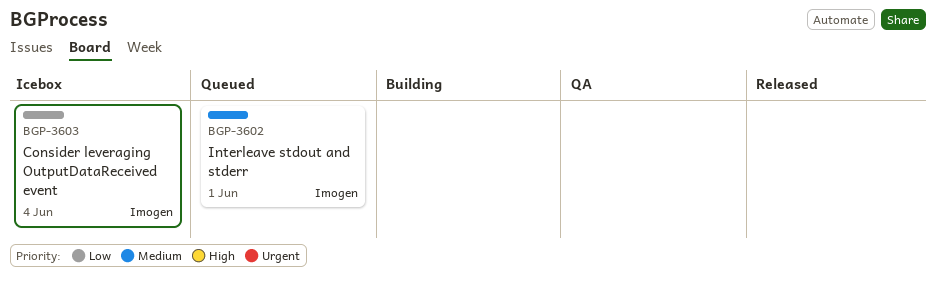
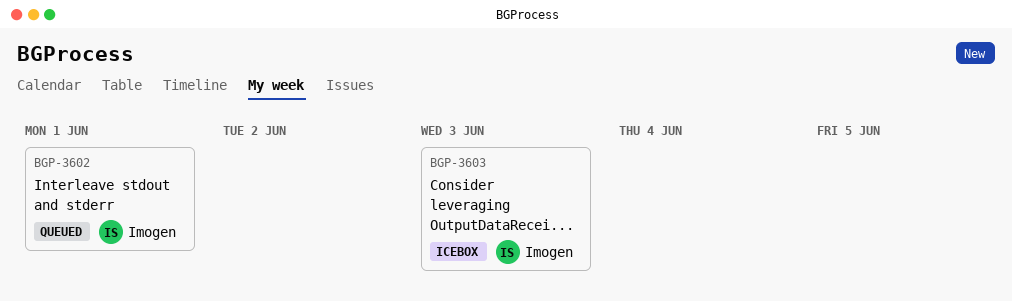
BGP-3603, due: Jun 4 -> Jun 3

